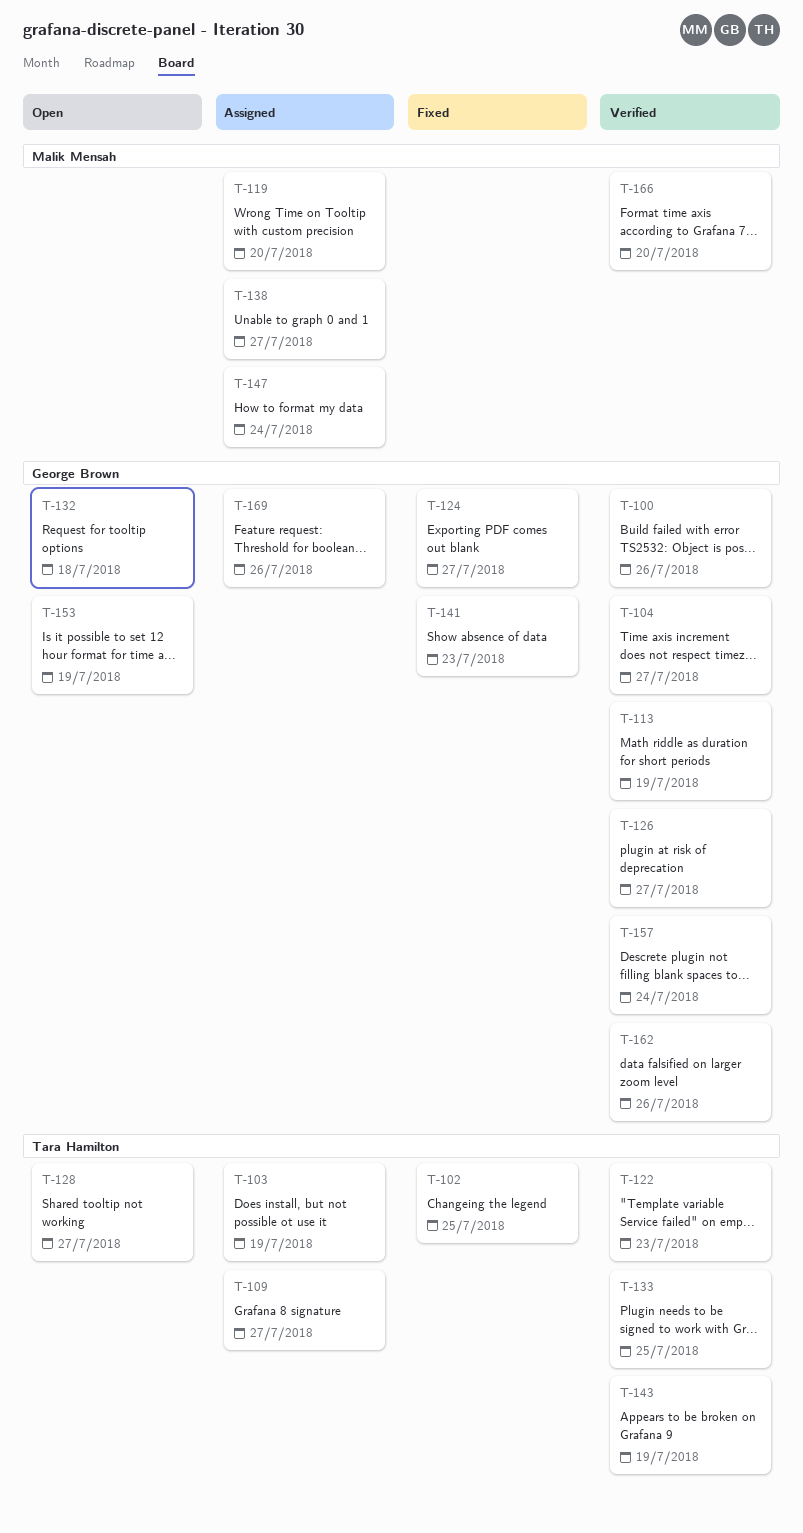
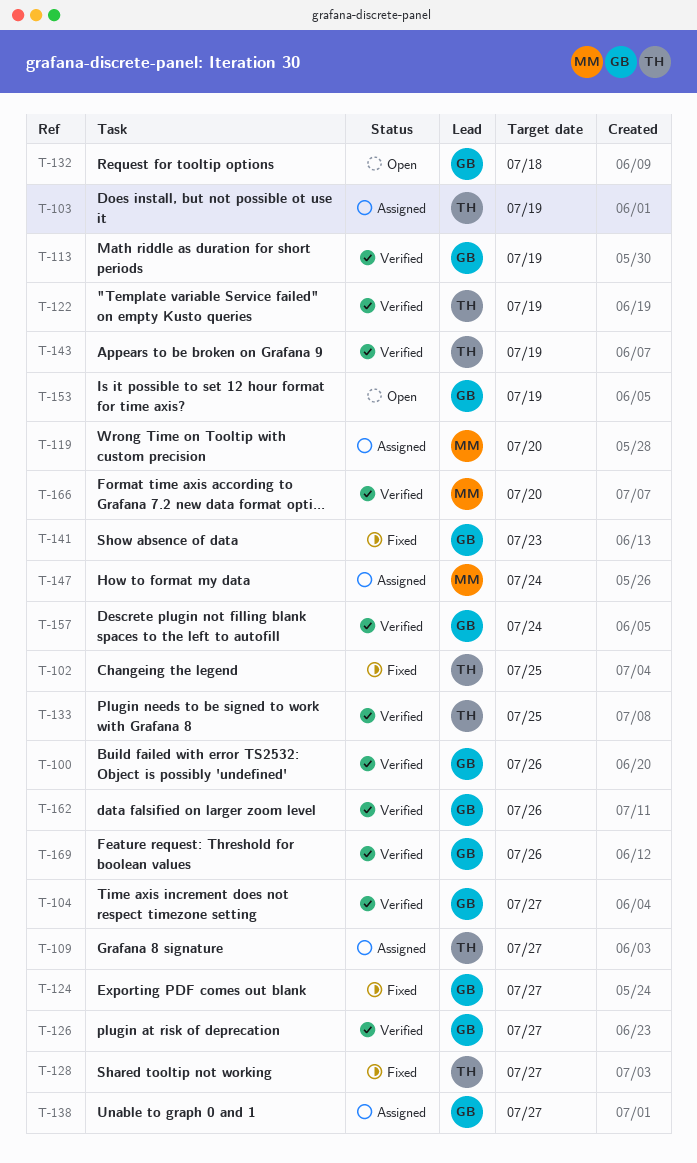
T-122, due: Jul 23 -> Jul 19
T-128, status: Open -> Fixed
T-138, owner: Malik Mensah -> George Brown
T-169, status: Assigned -> Verified

